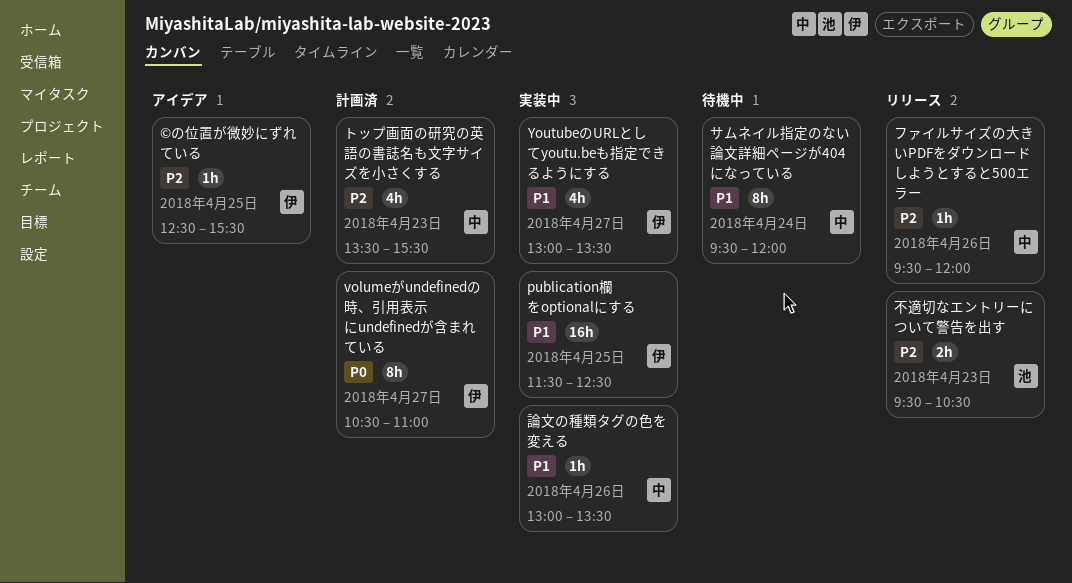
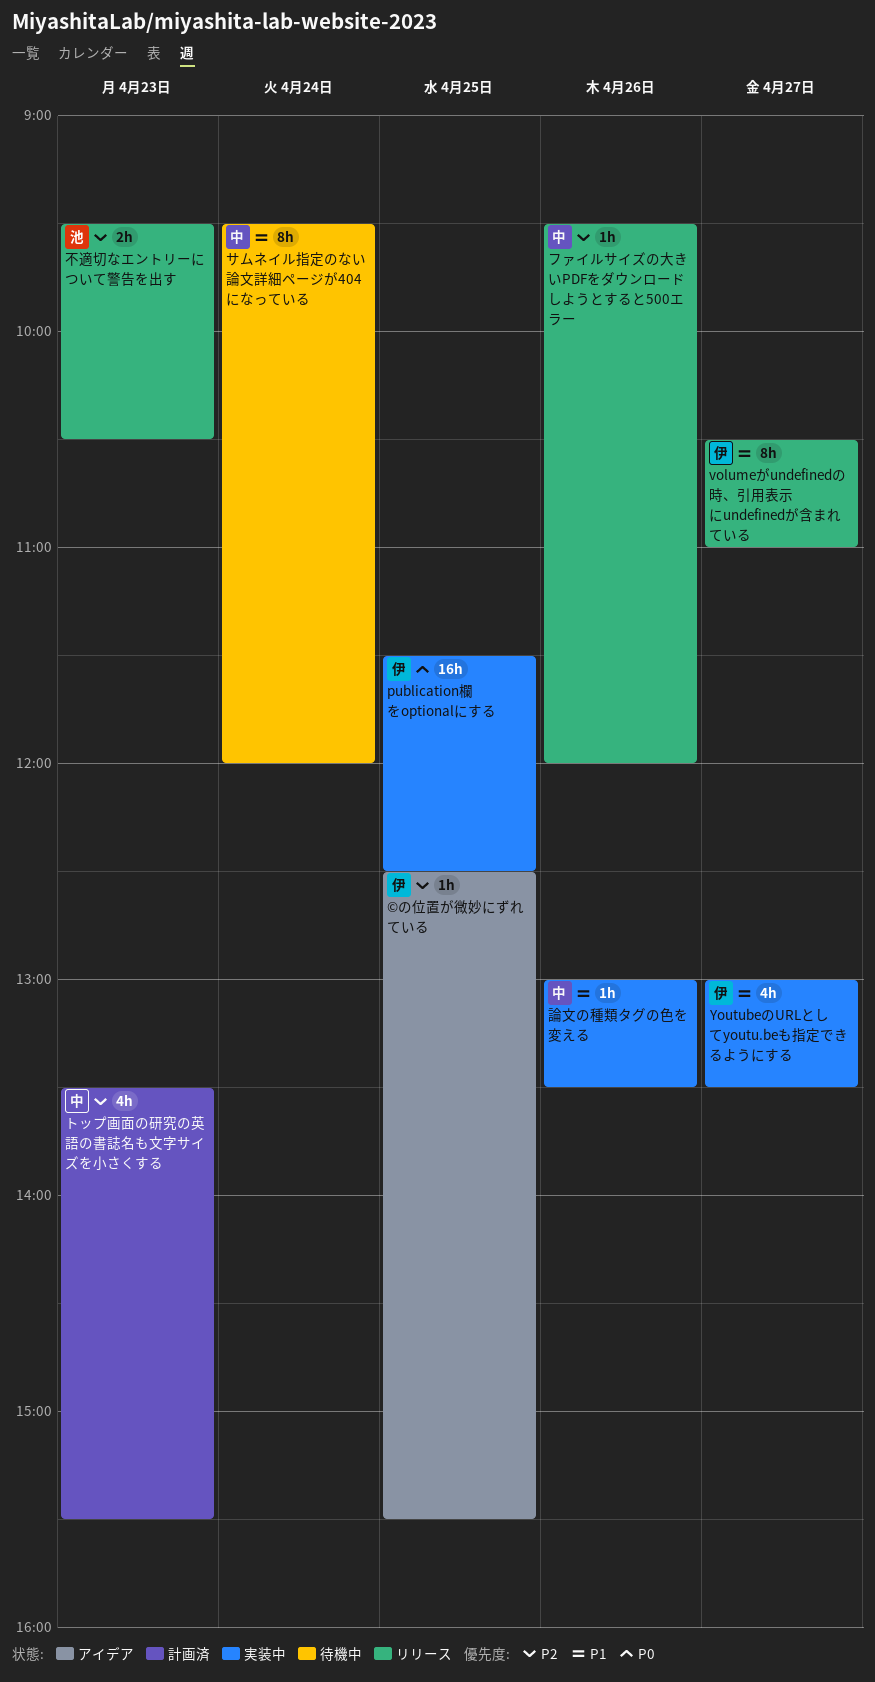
publication欄をoptionalにする, priority: P1 -> P0
volumeがundefinedの時、引用表示にundefinedが含まれている, status: 計画済 -> リリース
volumeがundefinedの時、引用表示にundefinedが含まれている, priority: P0 -> P1

